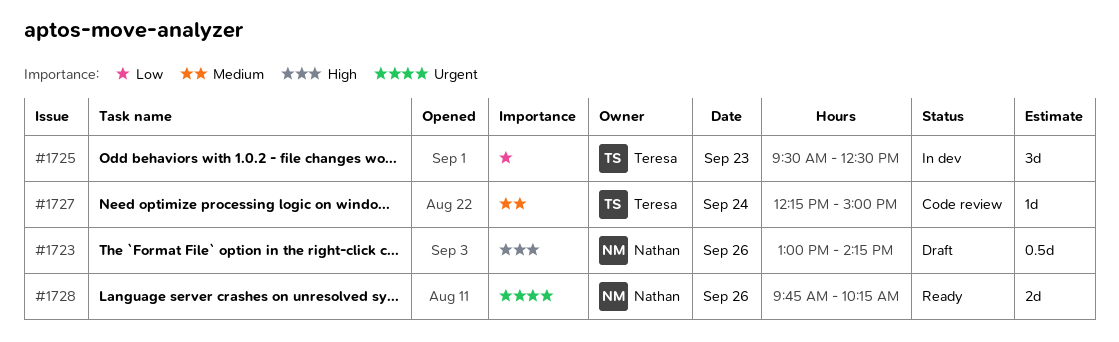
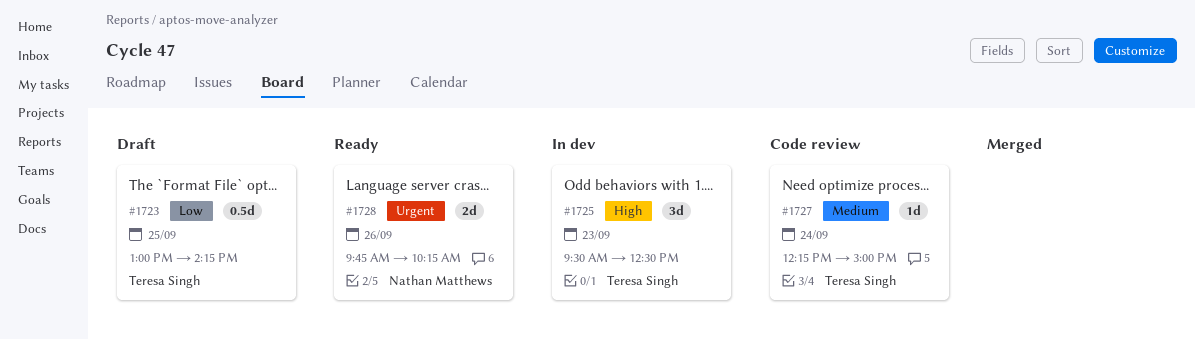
#1723, owner: Nathan Matthews -> Teresa Singh
#1723, priority: High -> Low
#1723, day: Sep 26 -> Sep 25
#1725, priority: Low -> High

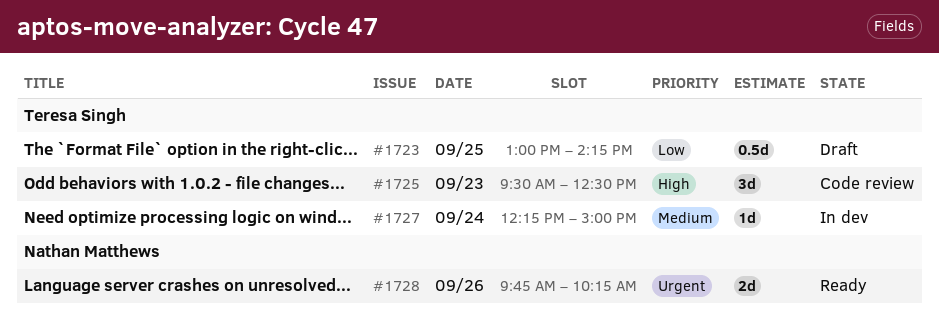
#1725, status: In dev -> Code review
#1727, status: Code review -> In dev

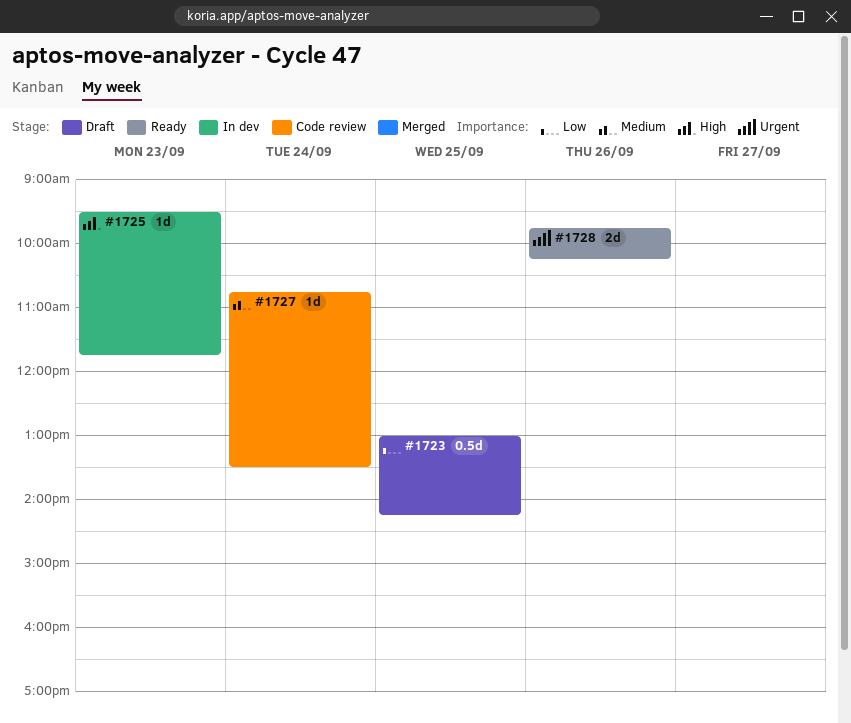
#1725, status: Code review -> In dev
#1725, estimate: 3d -> 1d
#1725, ends: 12:30 -> 11:45
#1727, status: In dev -> Code review
#1727, begins: 12:15 -> 10:45
#1727, ends: 15:00 -> 13:30

